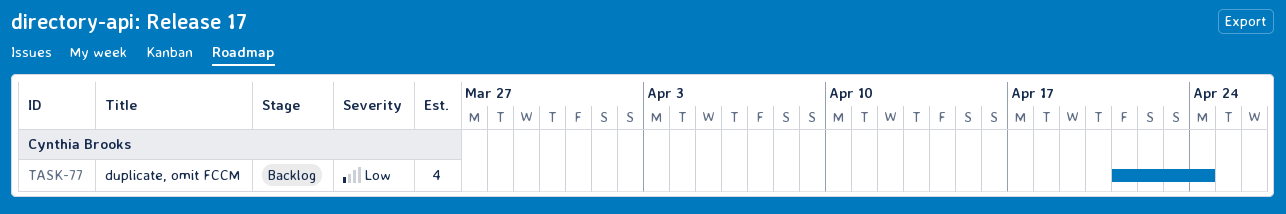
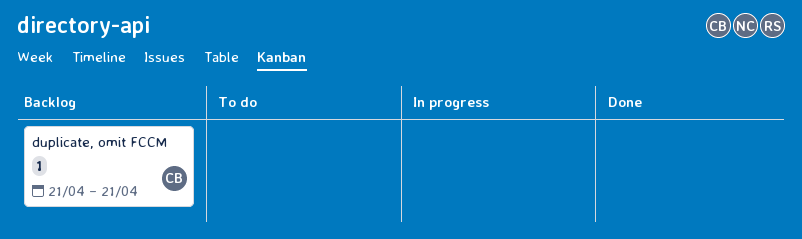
duplicate, omit FCCM, estimate: 4 -> 1
duplicate, omit FCCM, due: Apr 24 -> Apr 21

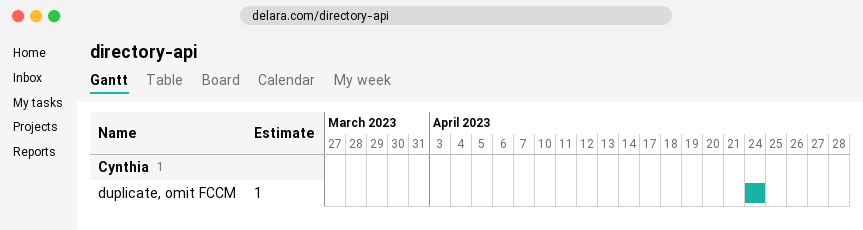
duplicate, omit FCCM, start: Apr 21 -> Apr 24
duplicate, omit FCCM, due: Apr 21 -> Apr 24

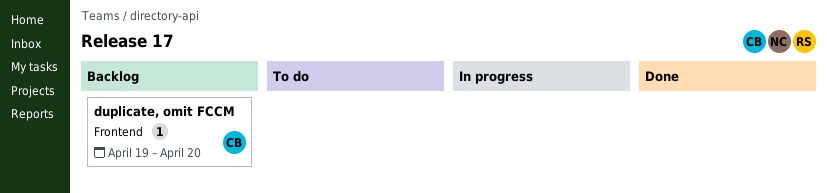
duplicate, omit FCCM, start: Apr 24 -> Apr 19
duplicate, omit FCCM, due: Apr 24 -> Apr 20

